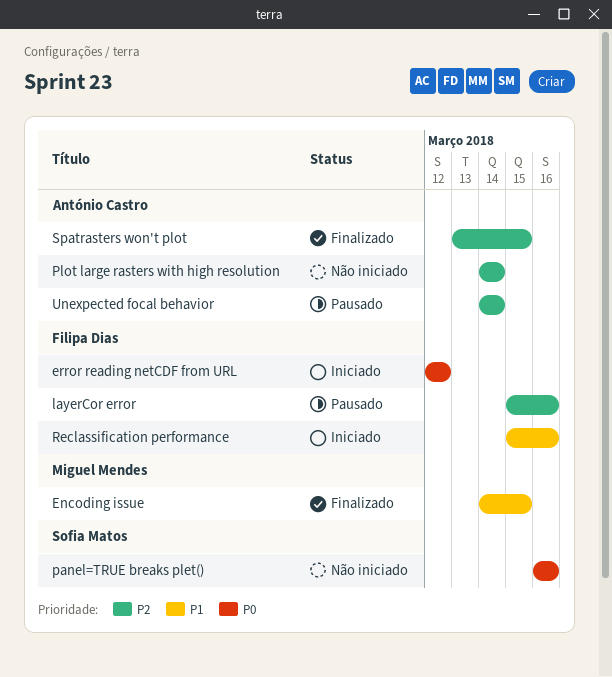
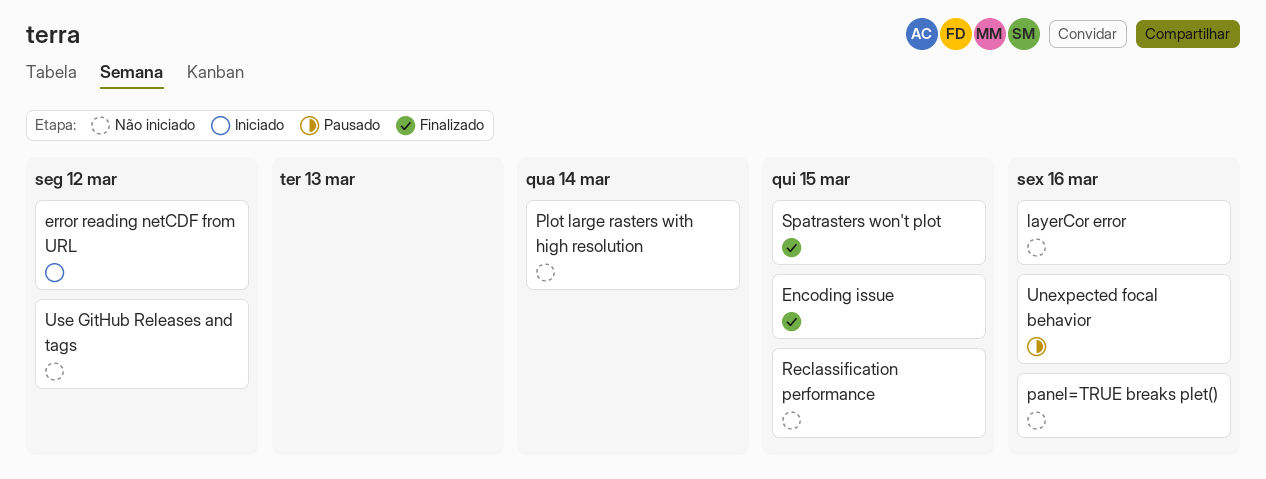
layerCor error, status: Pausado -> Não iniciado
Reclassification performance, status: Iniciado -> Não iniciado
Reclassification performance, due: Mar 16 -> Mar 15
Unexpected focal behavior, due: Mar 14 -> Mar 16
Use GitHub Releases and tags: none -> present

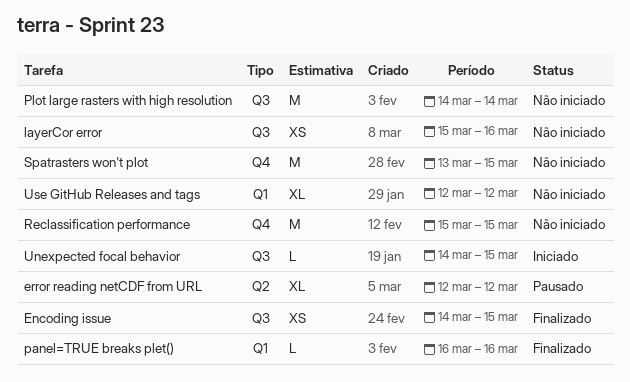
error reading netCDF from URL, status: Iniciado -> Pausado
panel=TRUE breaks plet(), status: Não iniciado -> Finalizado
Spatrasters won't plot, status: Finalizado -> Não iniciado
Unexpected focal behavior, status: Pausado -> Iniciado
Unexpected focal behavior, due: Mar 16 -> Mar 15

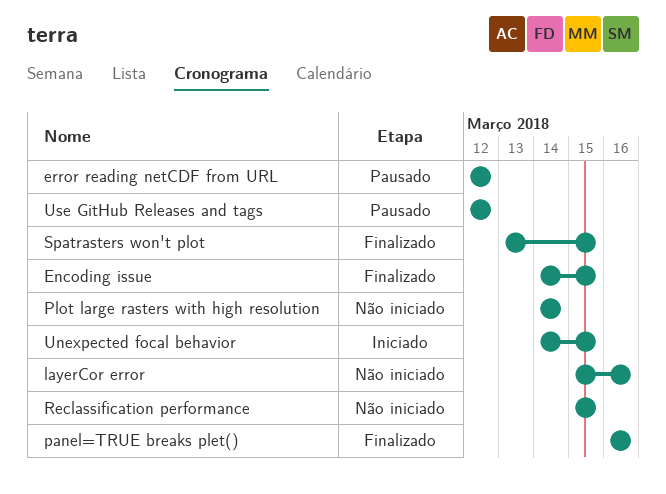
Spatrasters won't plot, status: Não iniciado -> Finalizado
Use GitHub Releases and tags, status: Não iniciado -> Pausado

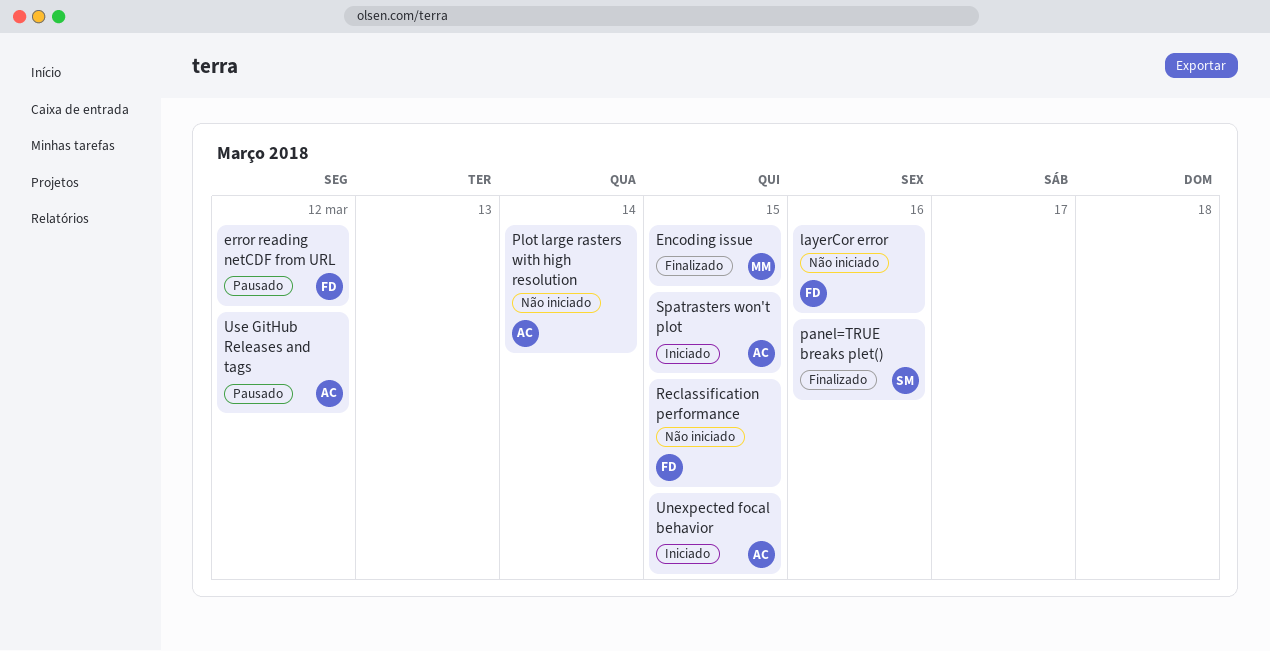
Spatrasters won't plot, status: Finalizado -> Iniciado

